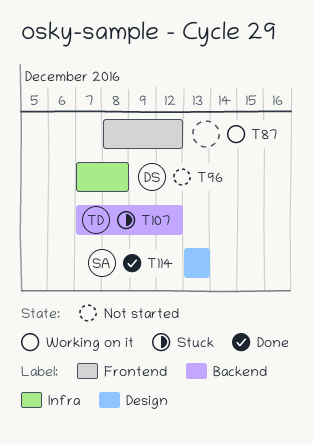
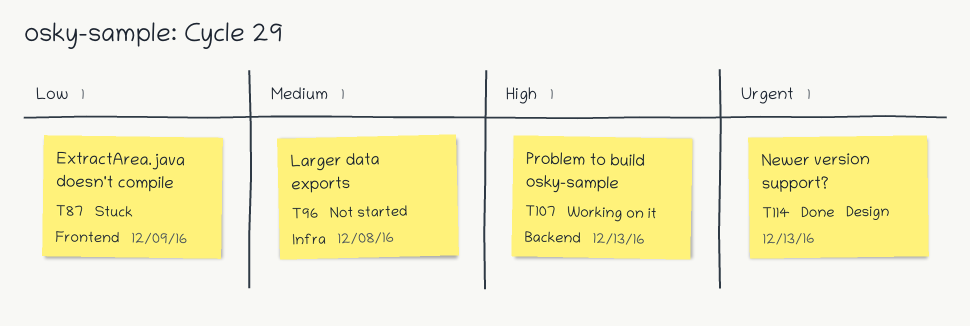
T87, status: Working on it -> Stuck
T87, due: Dec 12 -> Dec 9
T107, status: Stuck -> Working on it
T107, due: Dec 12 -> Dec 13

